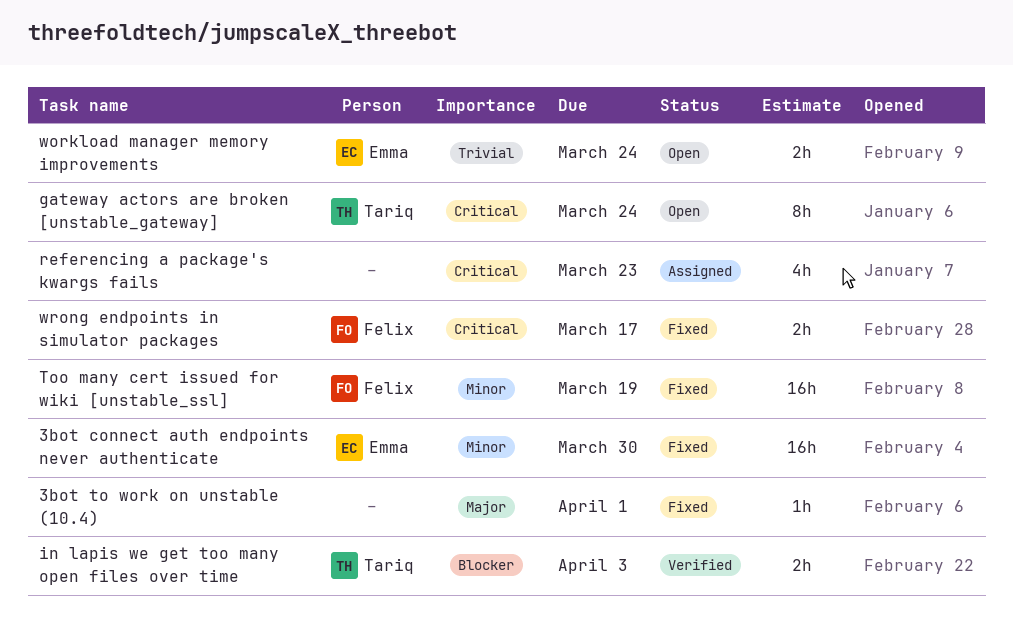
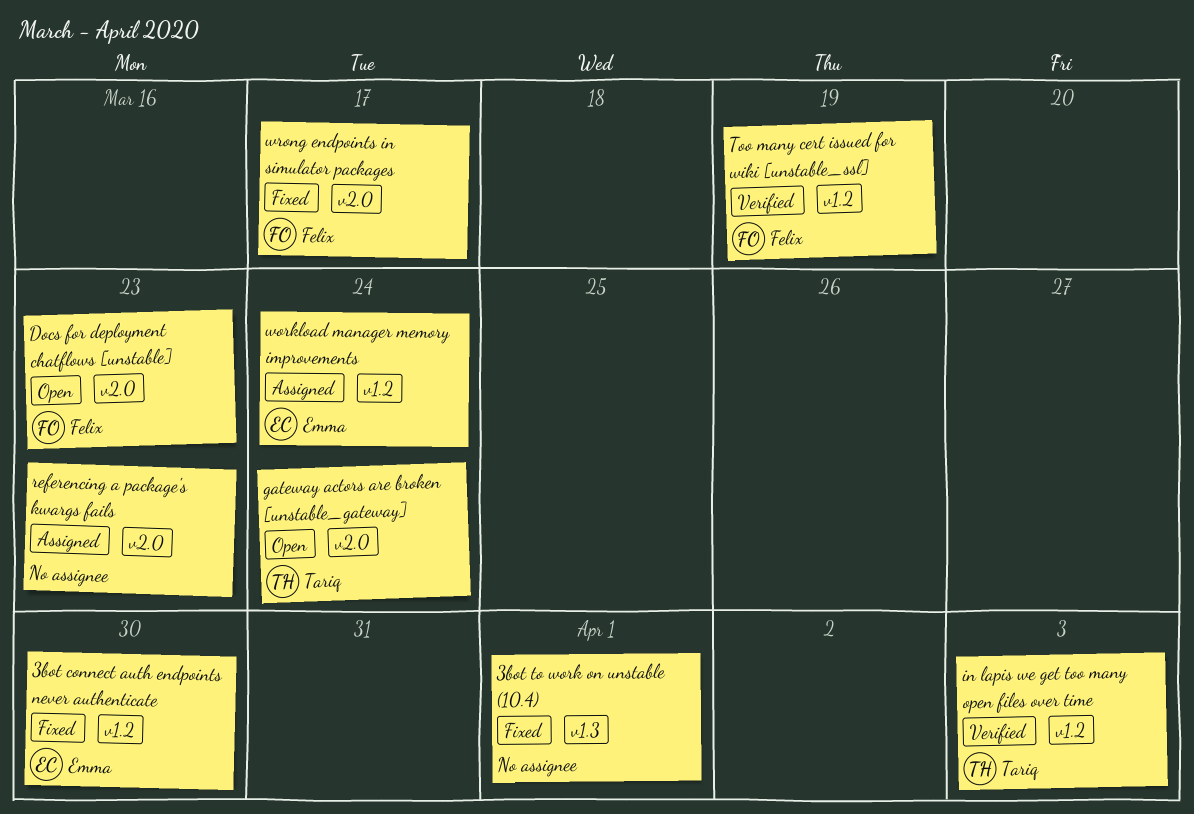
Docs for deployment chatflows [unstable]: none -> present
Too many cert issued for wiki [unstable_ssl], status: Fixed -> Verified
workload manager memory improvements, status: Open -> Assigned

